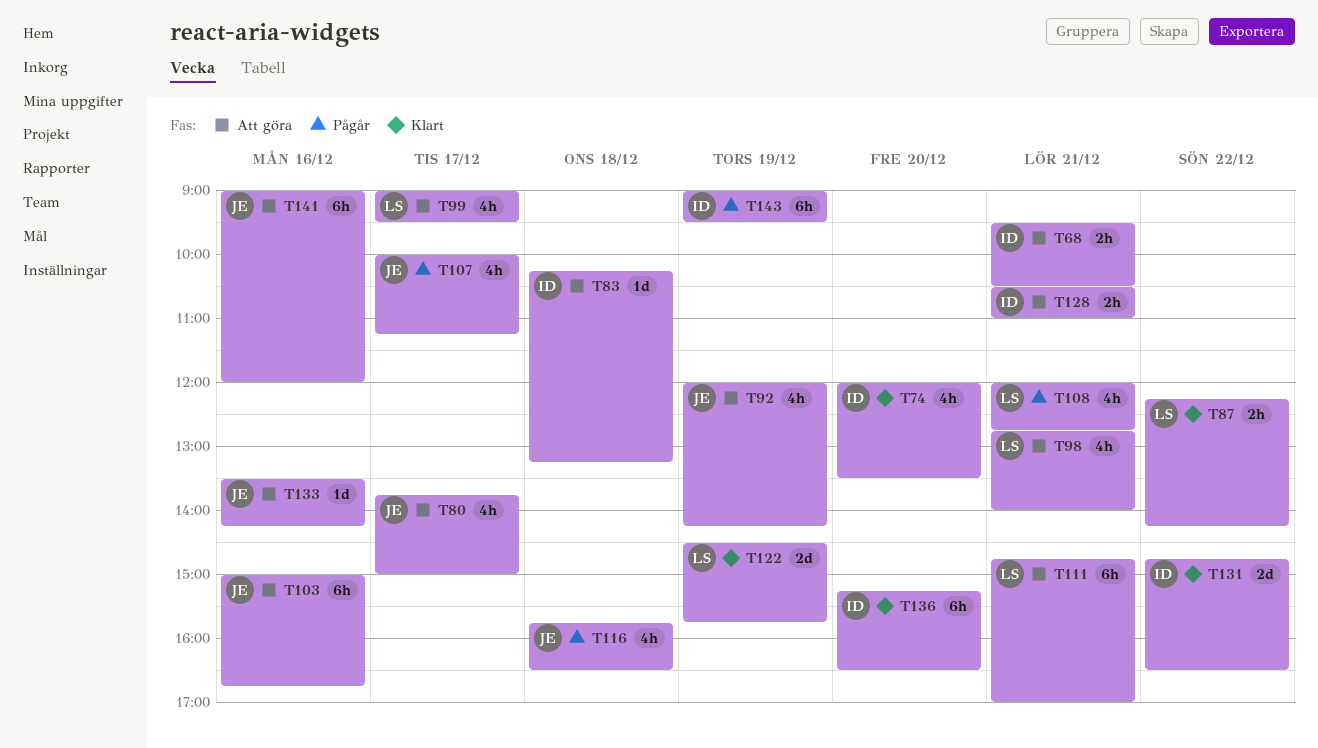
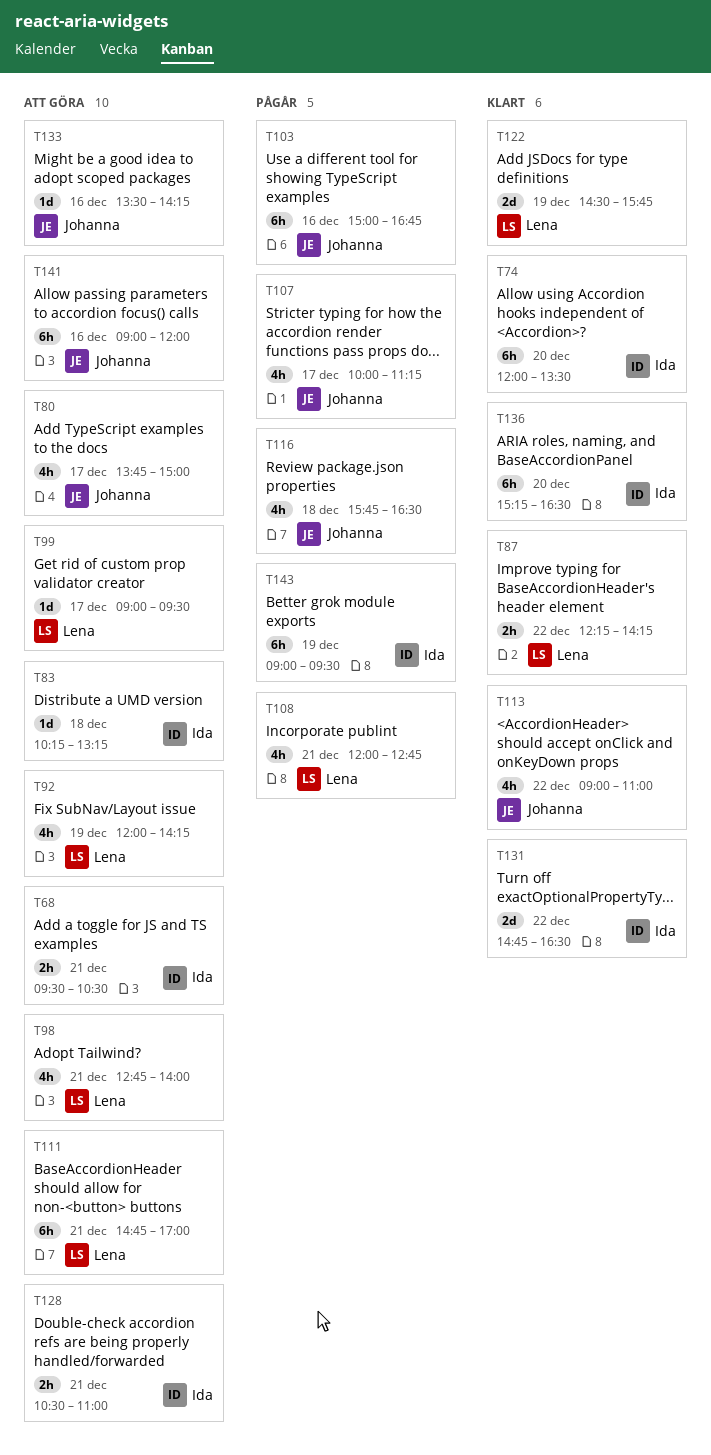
T74, estimate: 4h -> 6h
T92, owner: Johanna -> Lena
T99, estimate: 4h -> 1d
T103, status: Att göra -> Pågår
T113: none -> present

